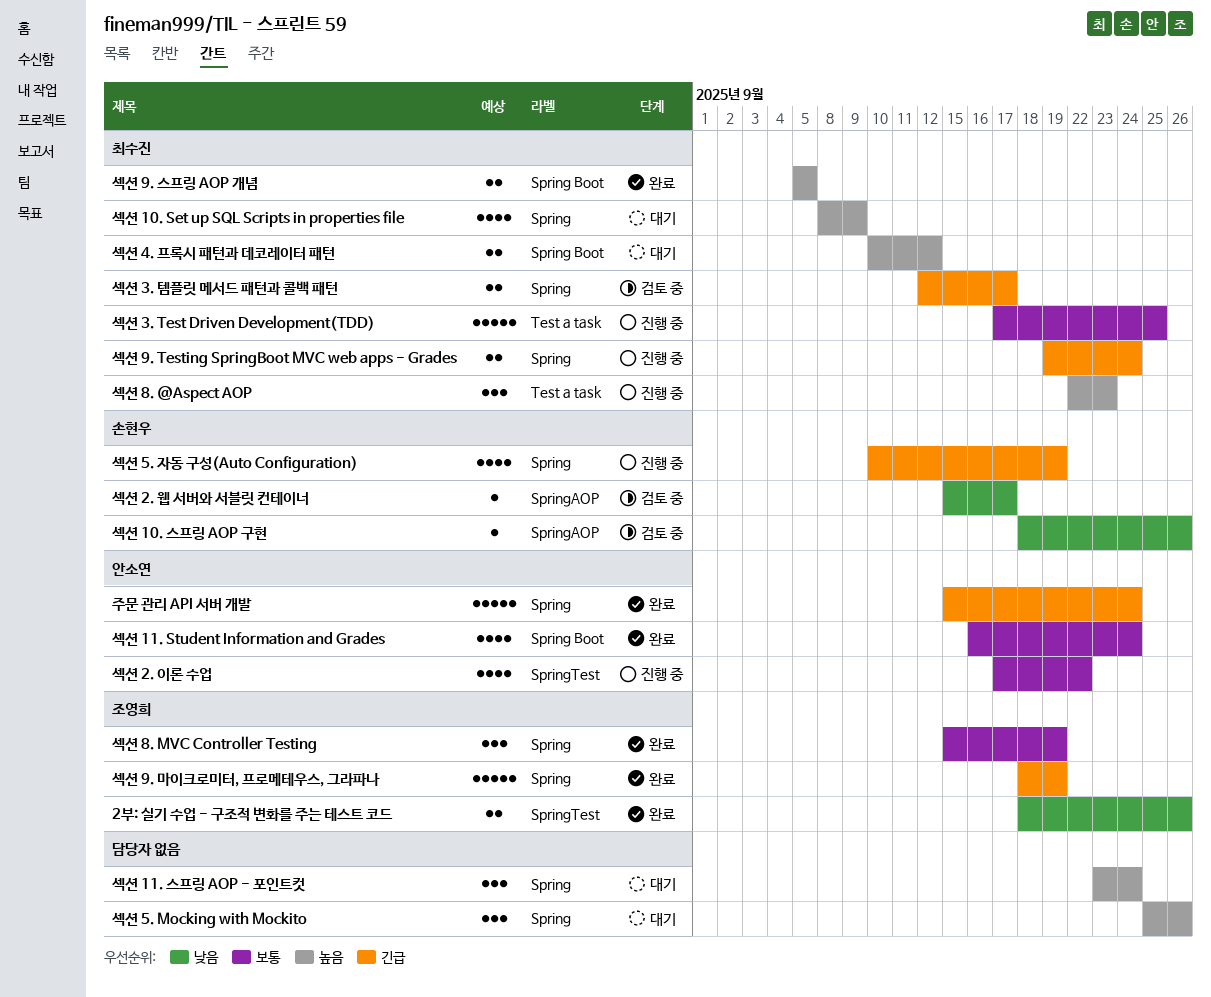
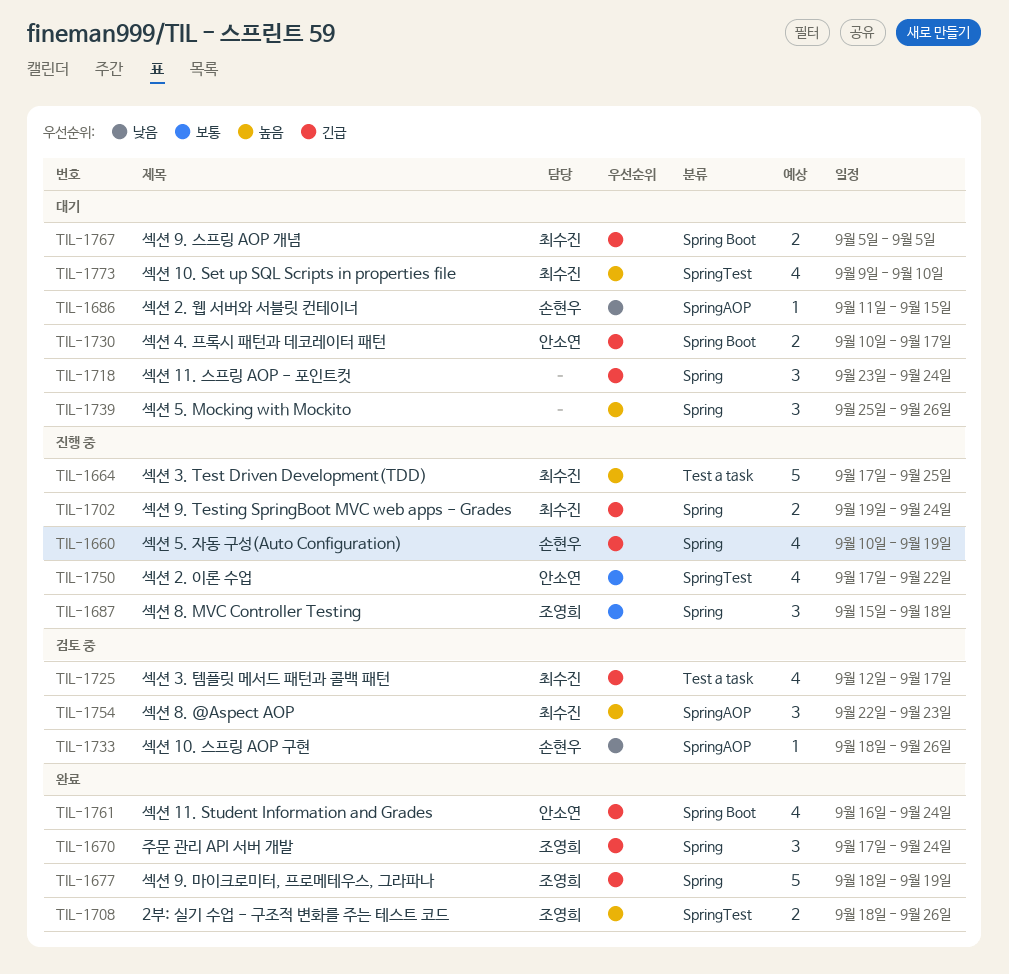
2부: 실기 수업 - 구조적 변화를 주는 테스트 코드, priority: 낮음 -> 높음
섹션 10. Set up SQL Scripts in properties file, label: Spring -> SpringTest
섹션 10. Set up SQL Scripts in properties file, start: Sep 8 -> Sep 9
섹션 10. Set up SQL Scripts in properties file, due: Sep 9 -> Sep 10
섹션 11. Student Information and Grades, priority: 보통 -> 긴급
섹션 11. 스프링 AOP - 포인트컷, priority: 높음 -> 긴급
섹션 2. 웹 서버와 서블릿 컨테이너, status: 검토 중 -> 대기
섹션 2. 웹 서버와 서블릿 컨테이너, start: Sep 15 -> Sep 11
섹션 2. 웹 서버와 서블릿 컨테이너, due: Sep 17 -> Sep 15
섹션 3. Test Driven Development(TDD), priority: 보통 -> 높음
섹션 3. 템플릿 메서드 패턴과 콜백 패턴, label: Spring -> Test a task
섹션 3. 템플릿 메서드 패턴과 콜백 패턴, estimate: 2 -> 4
섹션 4. 프록시 패턴과 데코레이터 패턴, owner: 최수진 -> 안소연
섹션 4. 프록시 패턴과 데코레이터 패턴, priority: 높음 -> 긴급
섹션 4. 프록시 패턴과 데코레이터 패턴, due: Sep 12 -> Sep 17
섹션 8. @Aspect AOP, status: 진행 중 -> 검토 중
섹션 8. @Aspect AOP, label: Test a task -> SpringAOP
섹션 8. MVC Controller Testing, status: 완료 -> 진행 중
섹션 8. MVC Controller Testing, due: Sep 19 -> Sep 18
섹션 9. 스프링 AOP 개념, status: 완료 -> 대기
섹션 9. 스프링 AOP 개념, priority: 높음 -> 긴급
주문 관리 API 서버 개발, owner: 안소연 -> 조영희
주문 관리 API 서버 개발, estimate: 5 -> 3
주문 관리 API 서버 개발, start: Sep 15 -> Sep 17

